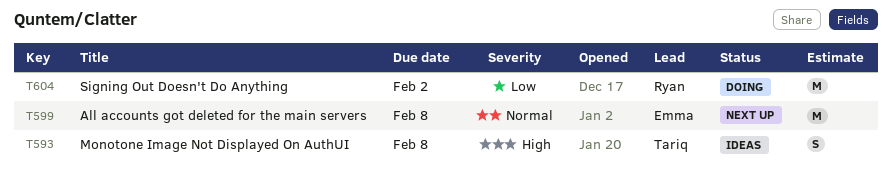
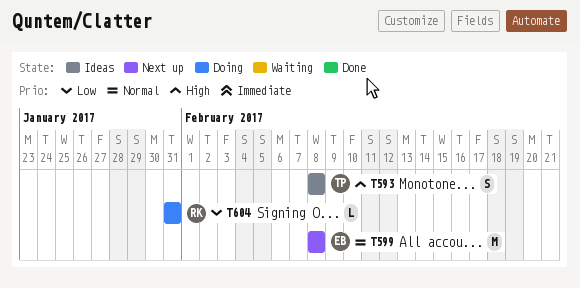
T604, estimate: M -> L
T604, due: Feb 2 -> Jan 31

